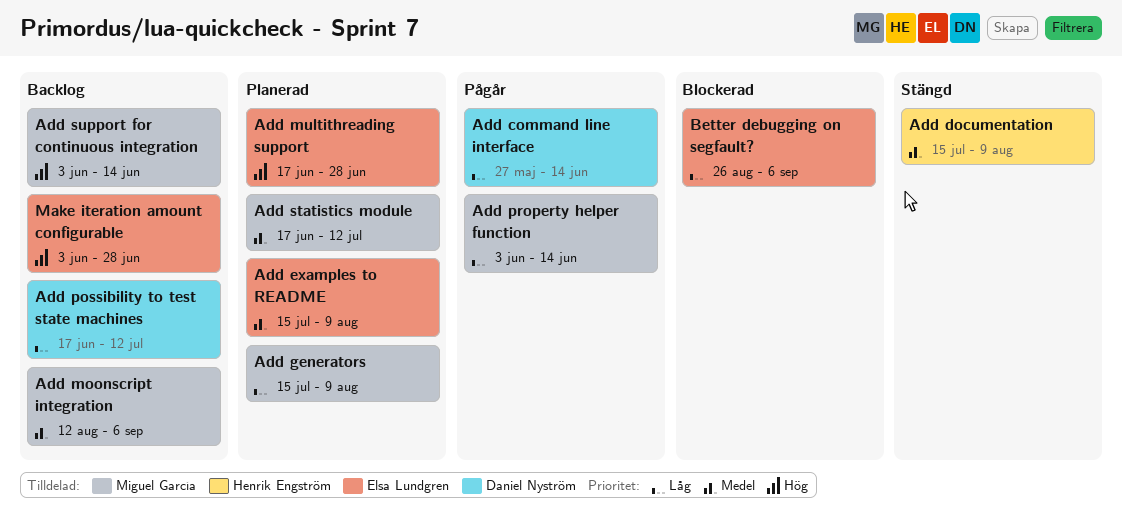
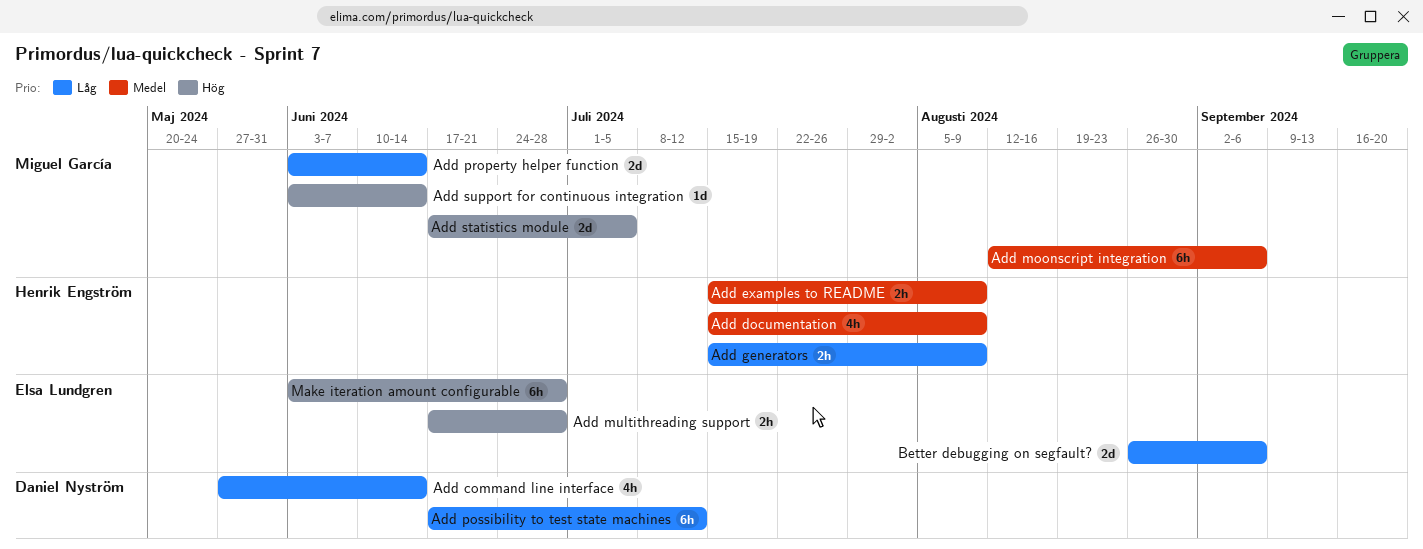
Add examples to README, owner: Elsa Lundgren -> Henrik Engström
Add generators, owner: Miguel García -> Henrik Engström
Add statistics module, priority: Medel -> Hög
Add statistics module, due: Jul 12 -> Jul 5

